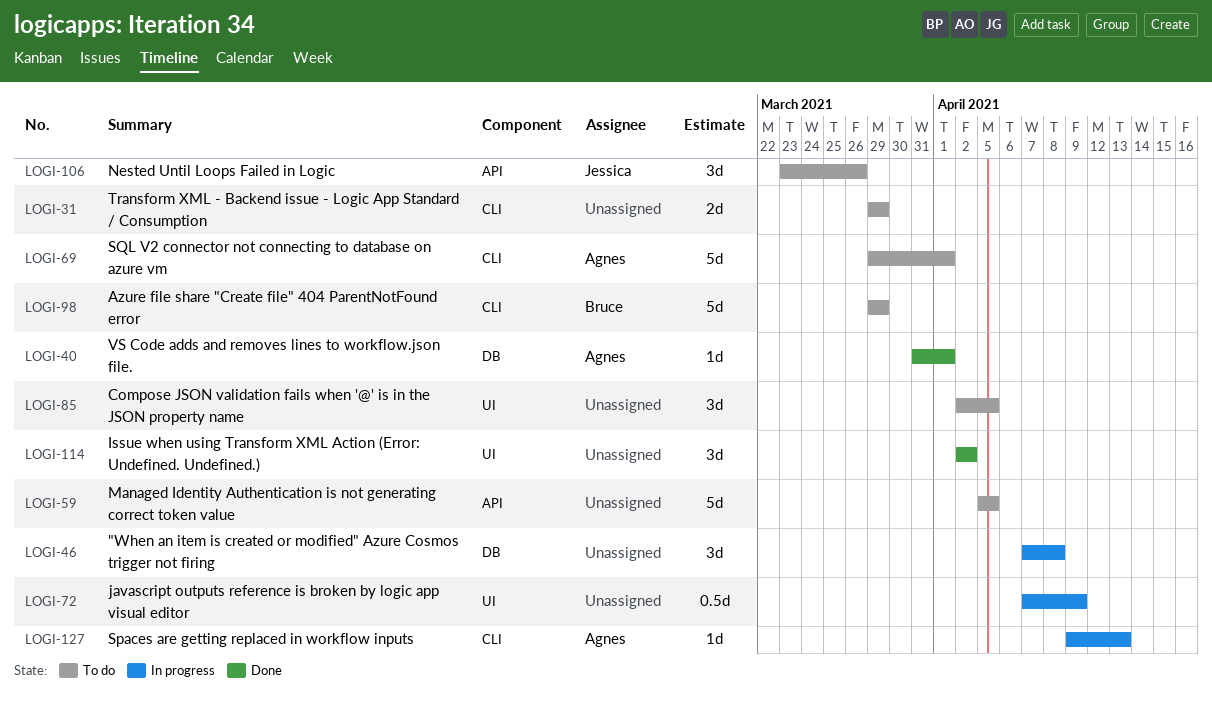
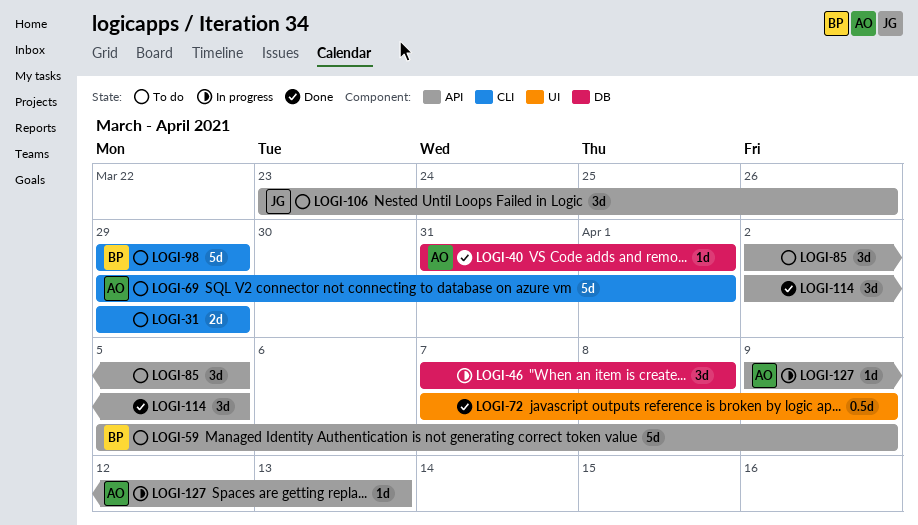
LOGI-59, owner: none -> Bruce
LOGI-59, due: Apr 5 -> Apr 9
LOGI-72, status: In progress -> Done
LOGI-85, label: UI -> API
LOGI-114, label: UI -> API
LOGI-114, due: Apr 2 -> Apr 5
LOGI-127, label: CLI -> API

